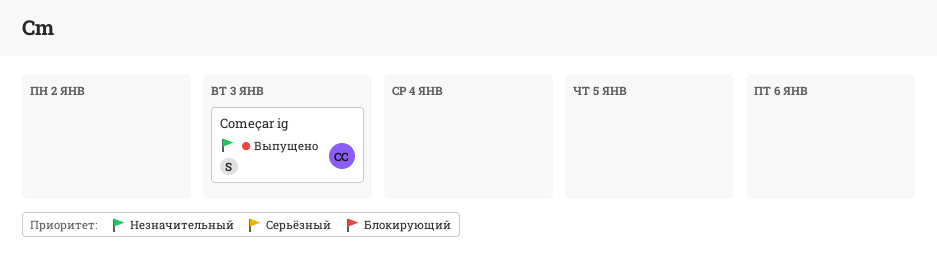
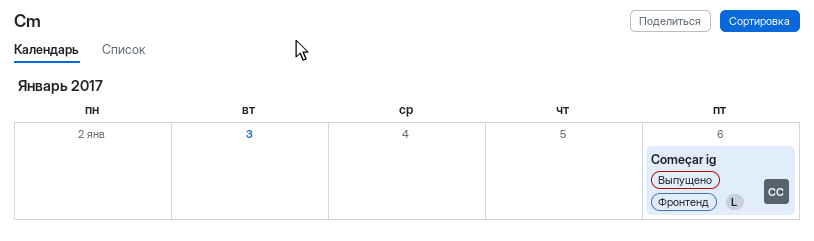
Começar ig, estimate: S -> L
Começar ig, due: Jan 3 -> Jan 6

